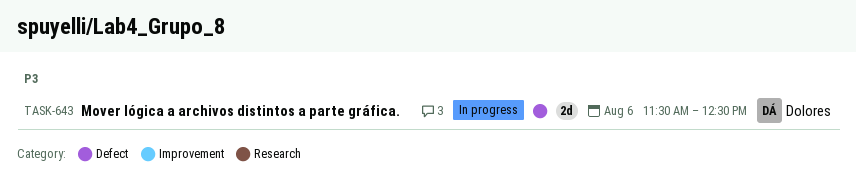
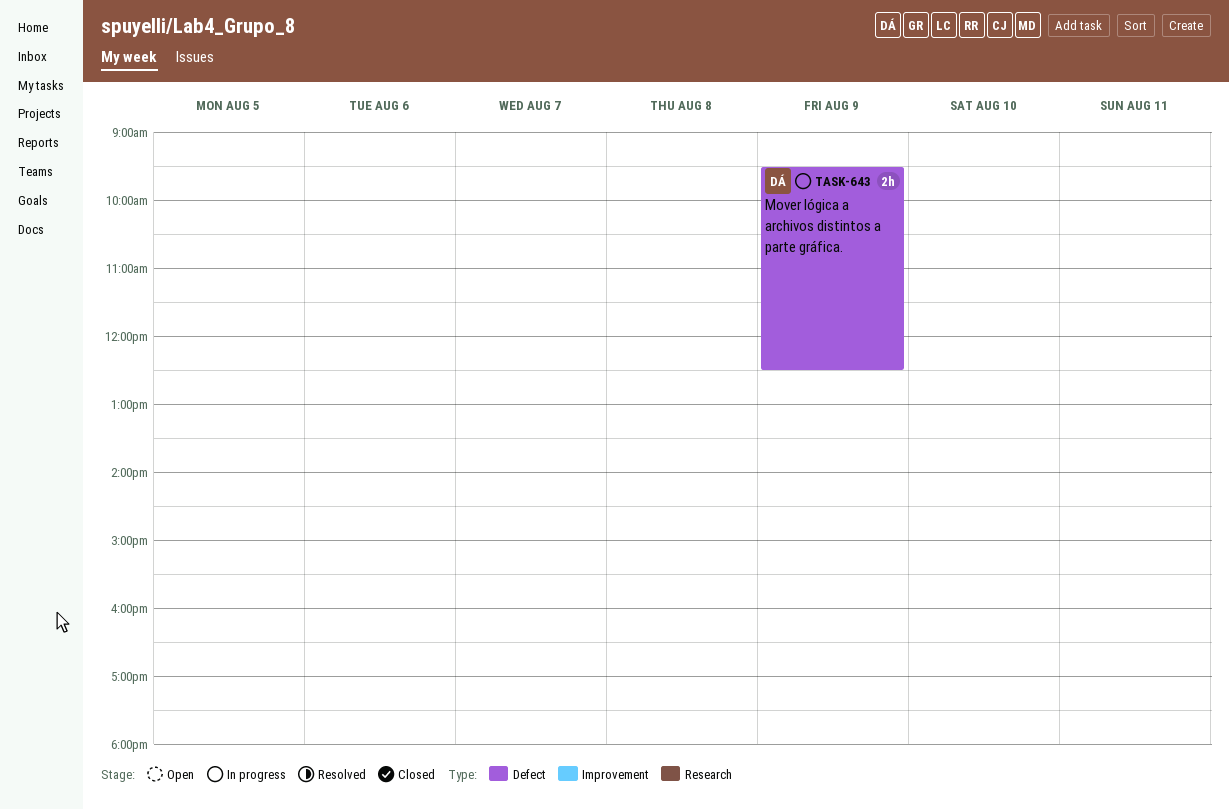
TASK-643, estimate: 2d -> 2h
TASK-643, day: Aug 6 -> Aug 9
TASK-643, begins: 11:30 -> 09:30

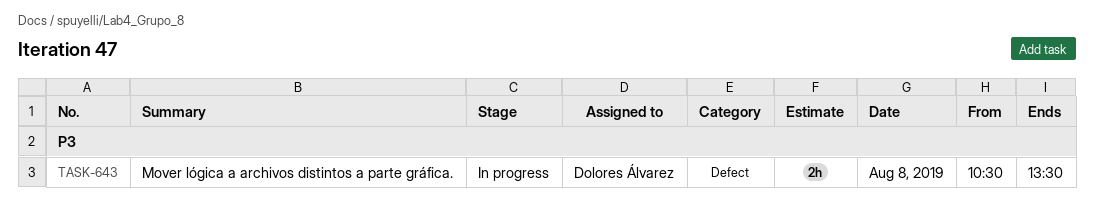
TASK-643, day: Aug 9 -> Aug 8
TASK-643, begins: 09:30 -> 10:30
TASK-643, ends: 12:30 -> 13:30

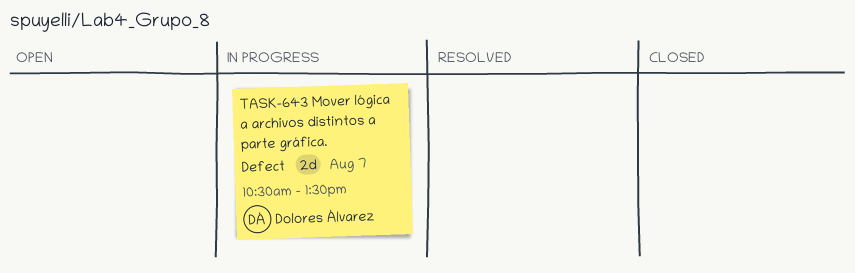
TASK-643, estimate: 2h -> 2d
TASK-643, day: Aug 8 -> Aug 7

